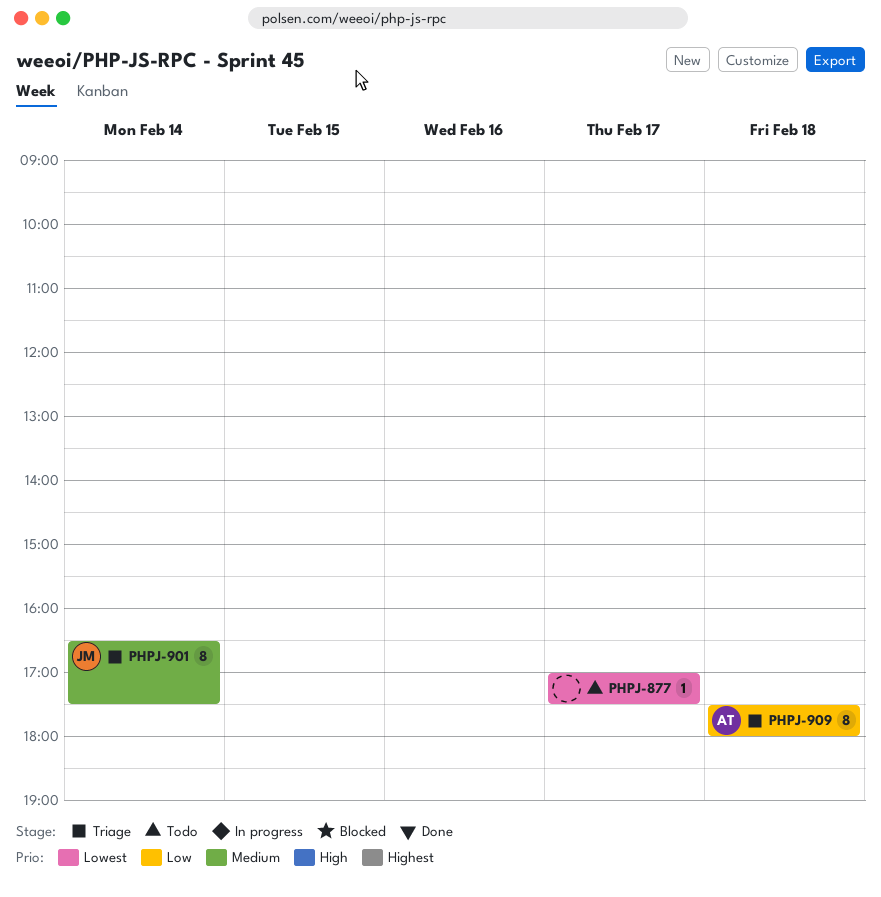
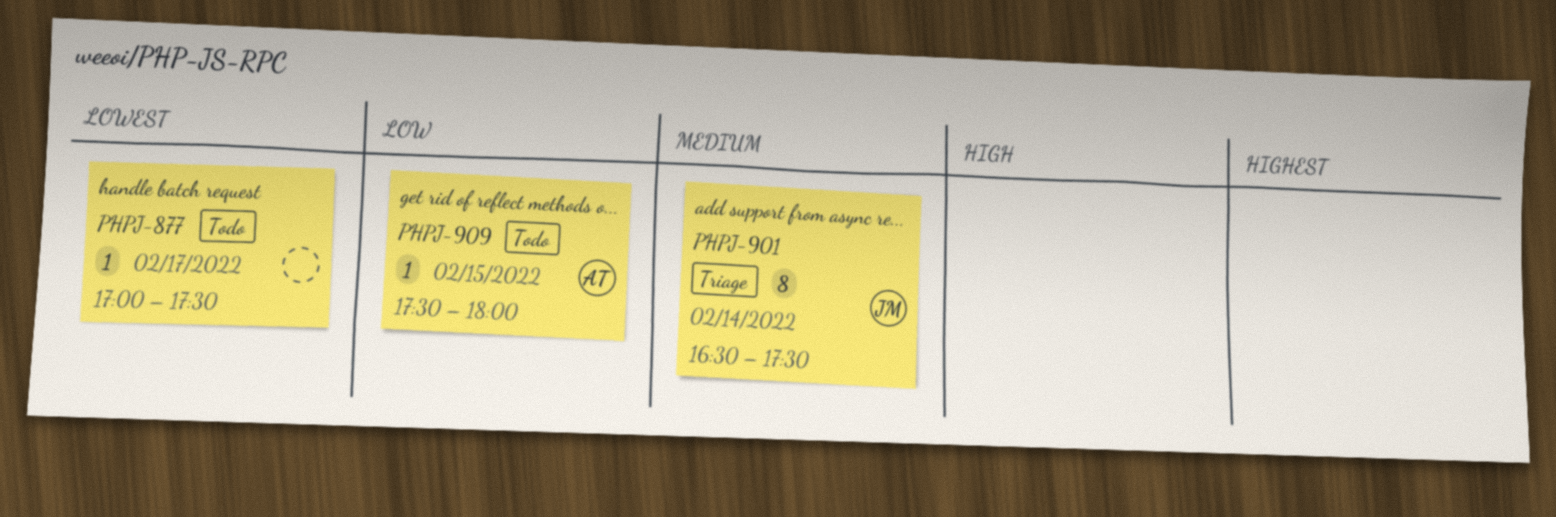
PHPJ-909, status: Triage -> Todo
PHPJ-909, estimate: 8 -> 1
PHPJ-909, day: Feb 18 -> Feb 15

